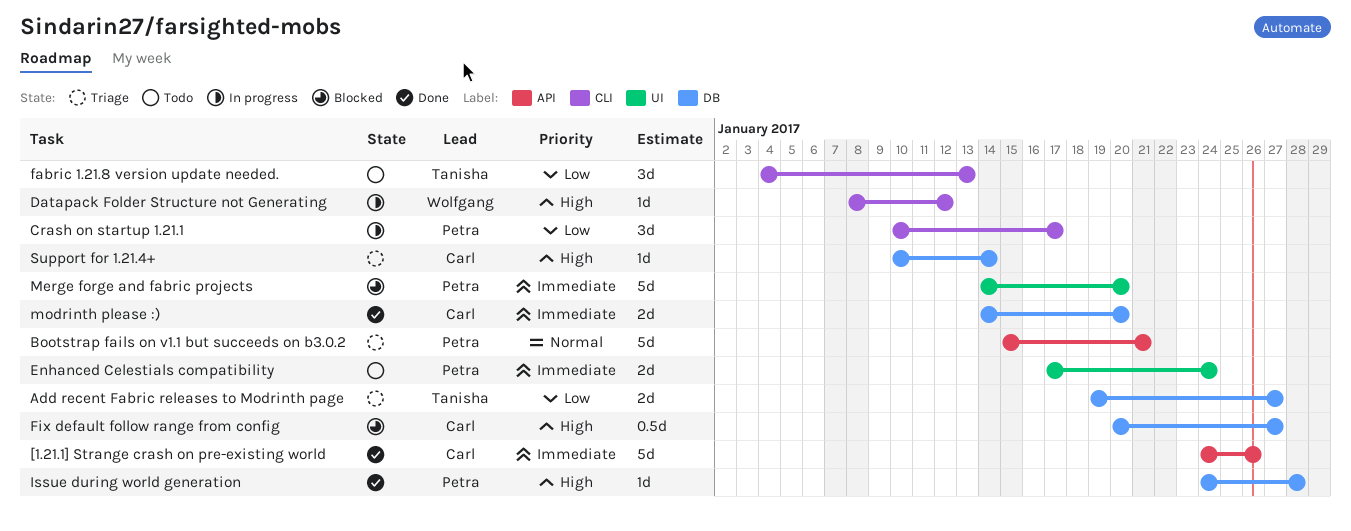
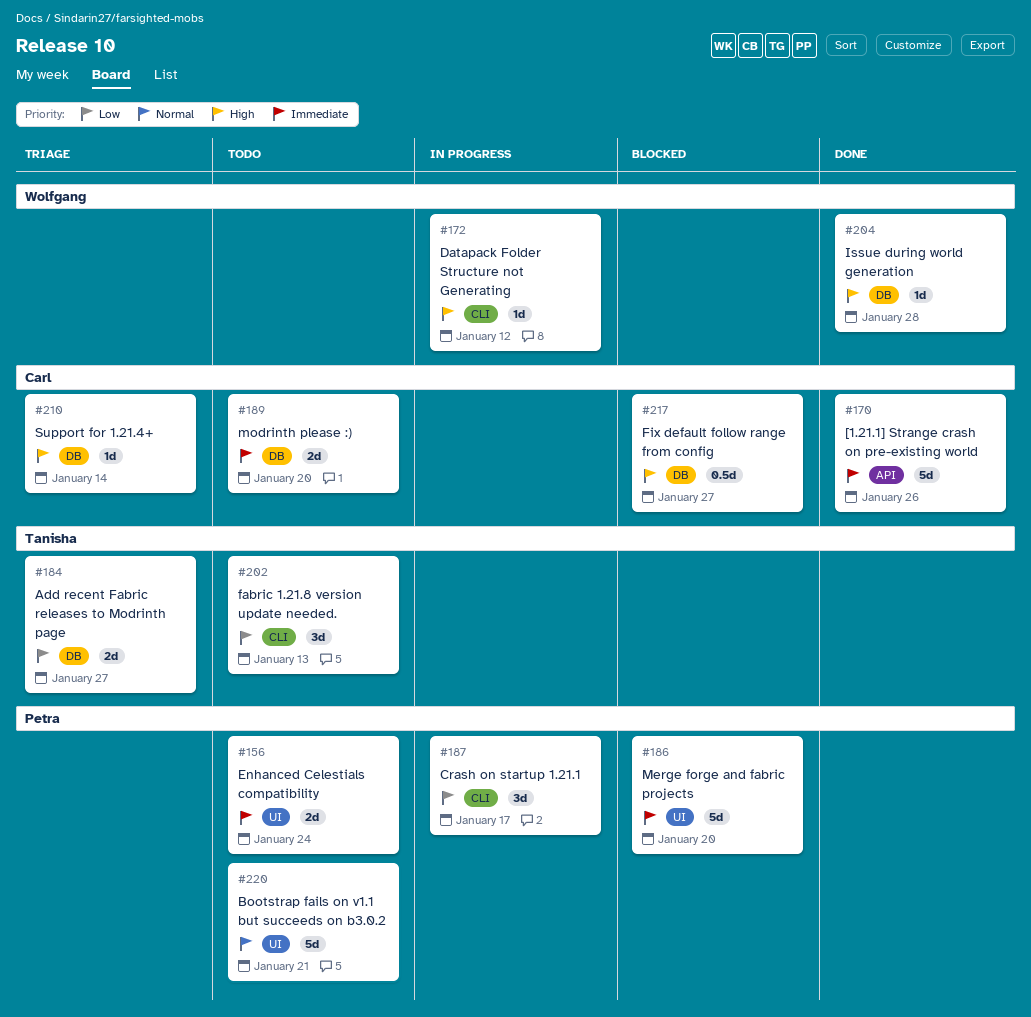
Bootstrap fails on v1.1 but succeeds on b3.0.2, status: Triage -> Todo
Bootstrap fails on v1.1 but succeeds on b3.0.2, label: API -> UI
Issue during world generation, owner: Petra -> Wolfgang
modrinth please :), status: Done -> Todo

